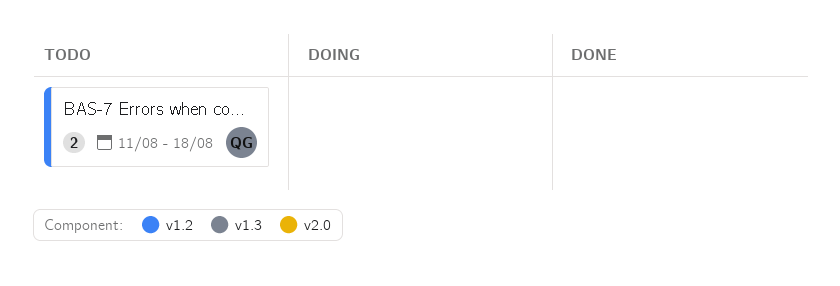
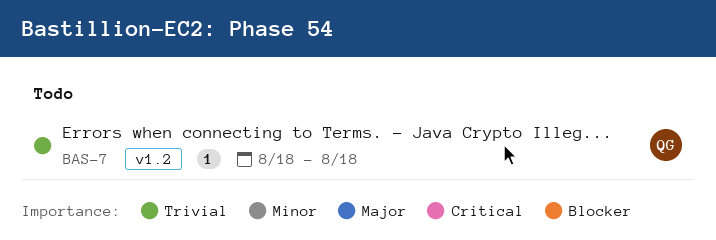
BAS-7, estimate: 2 -> 1
BAS-7, start: Aug 11 -> Aug 18

